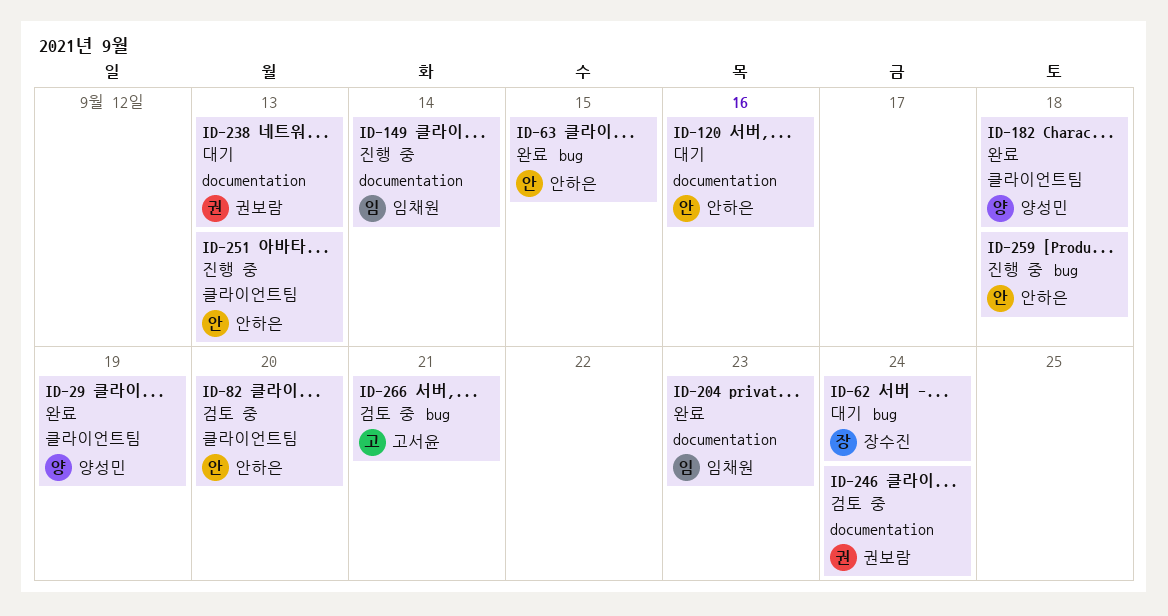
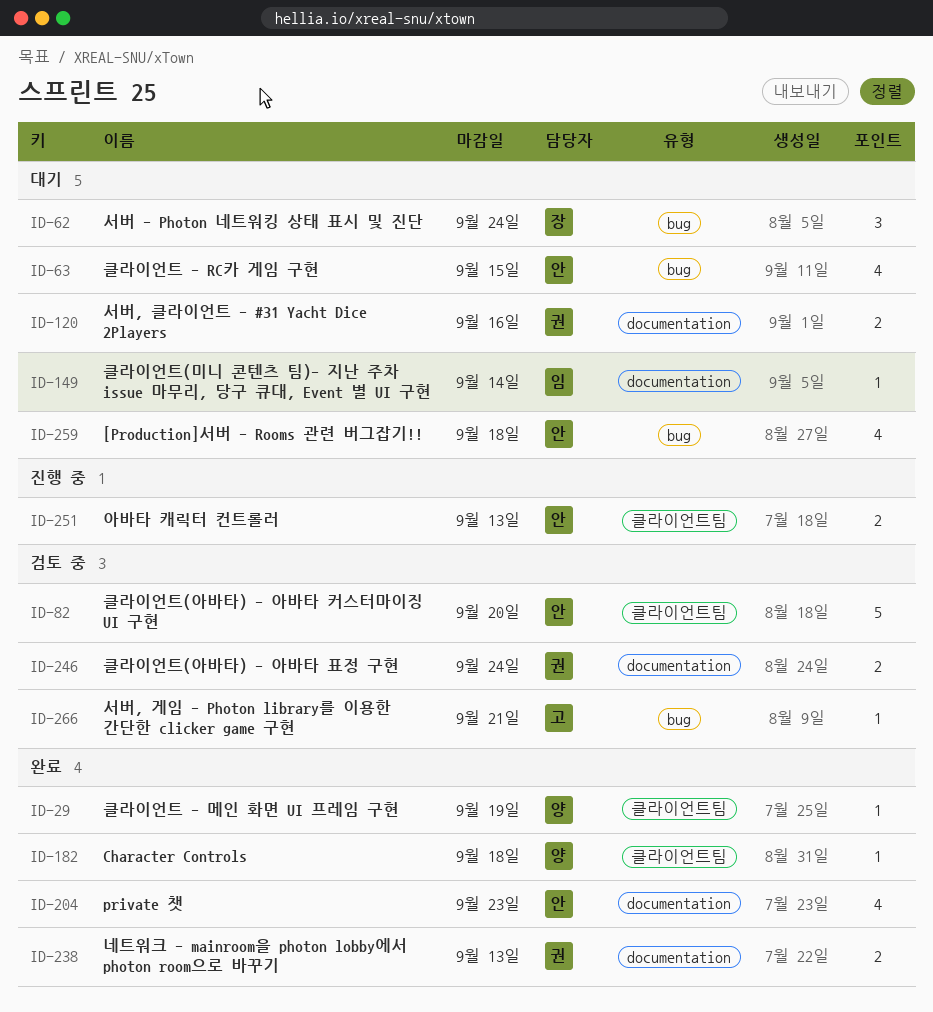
ID-63, status: 완료 -> 대기
ID-120, owner: 안하은 -> 권보람
ID-149, status: 진행 중 -> 대기
ID-204, owner: 임채원 -> 안하은
ID-238, status: 대기 -> 완료
ID-259, status: 진행 중 -> 대기

